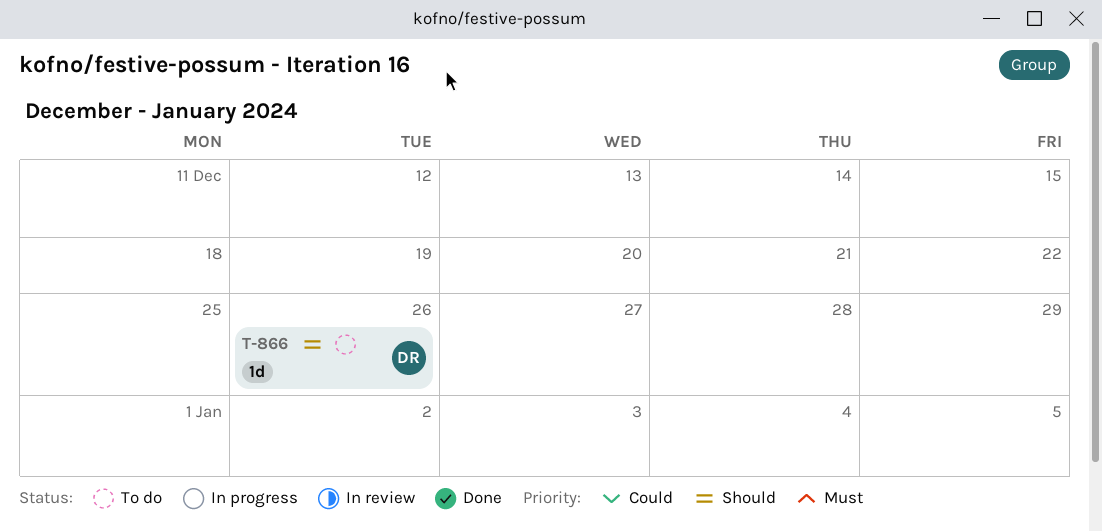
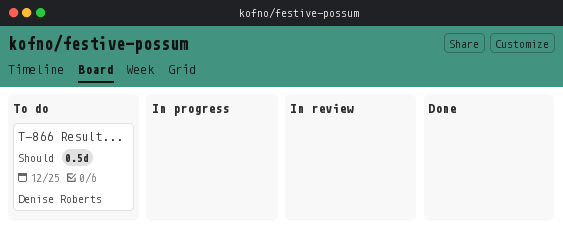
T-866, estimate: 1d -> 0.5d
T-866, due: Dec 26 -> Dec 25

